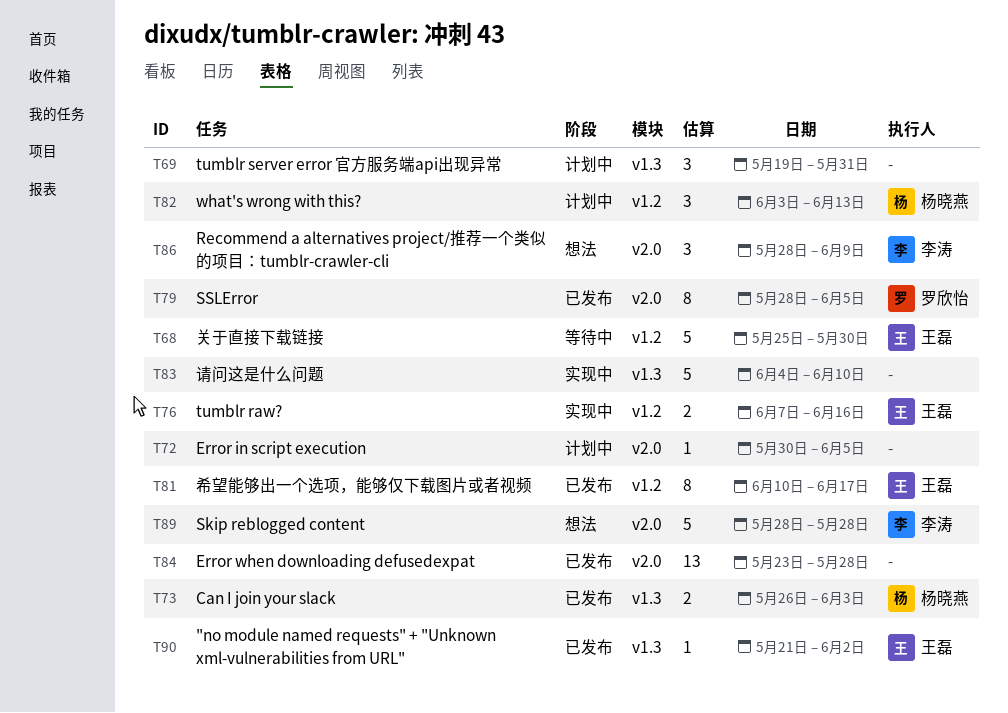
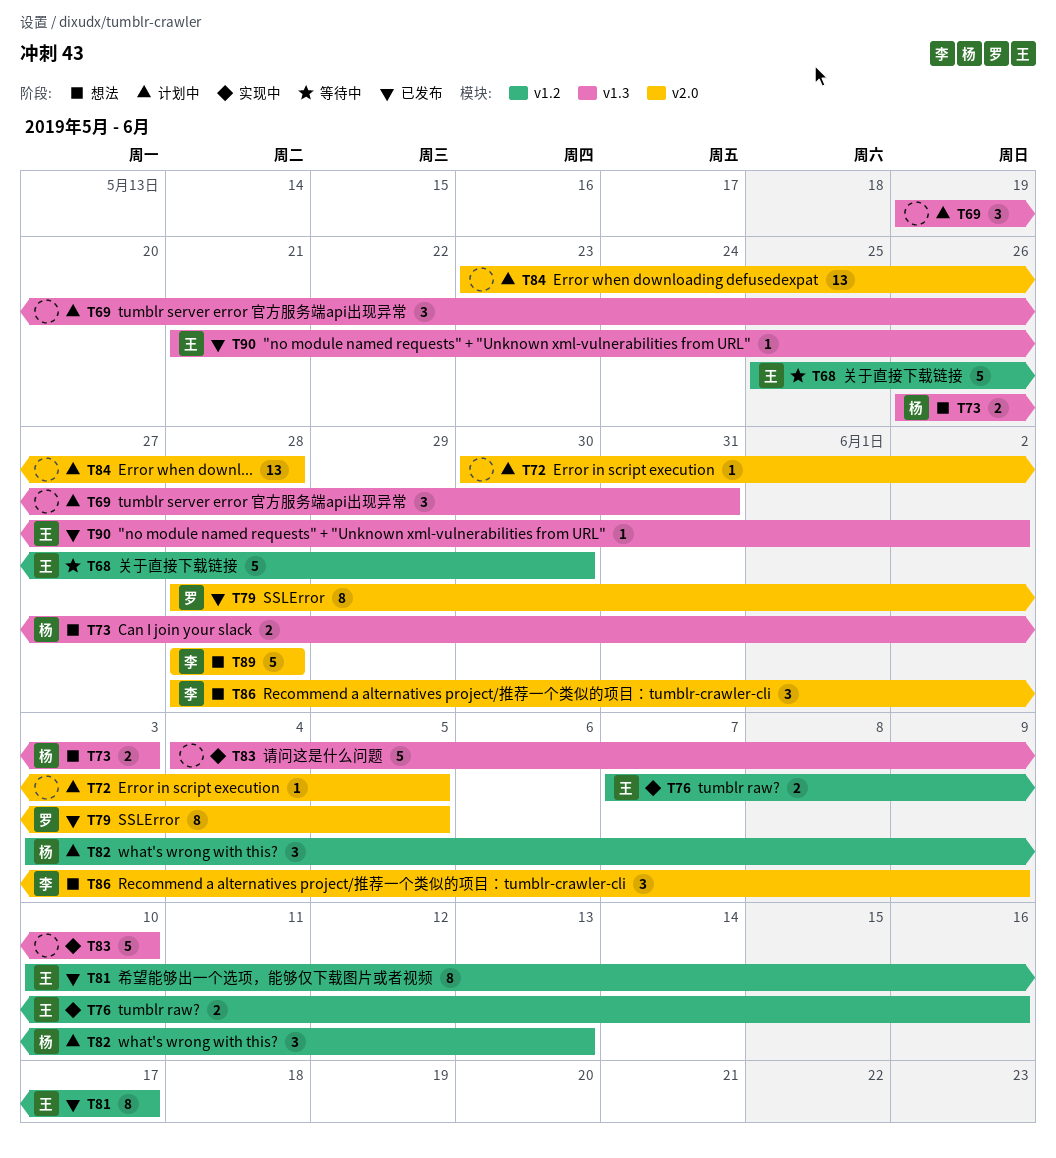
T73, status: 已发布 -> 想法
T84, status: 已发布 -> 计划中

